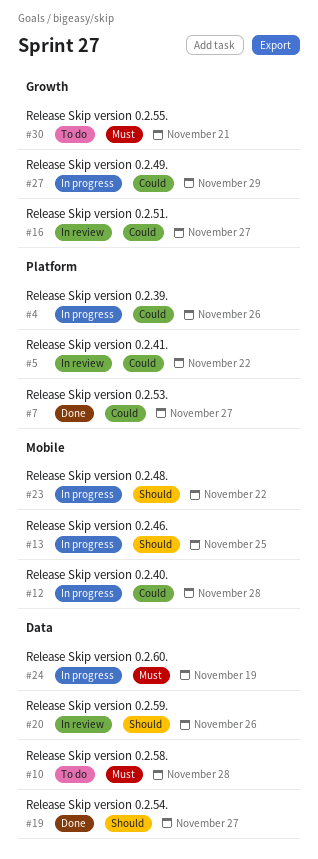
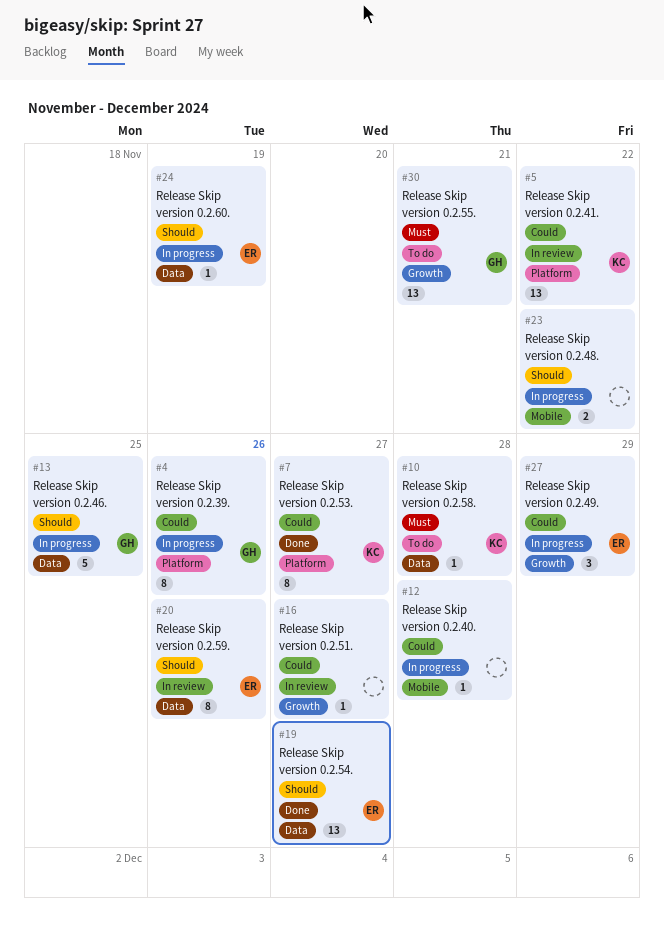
#13, label: Mobile -> Data
#24, priority: Must -> Should

